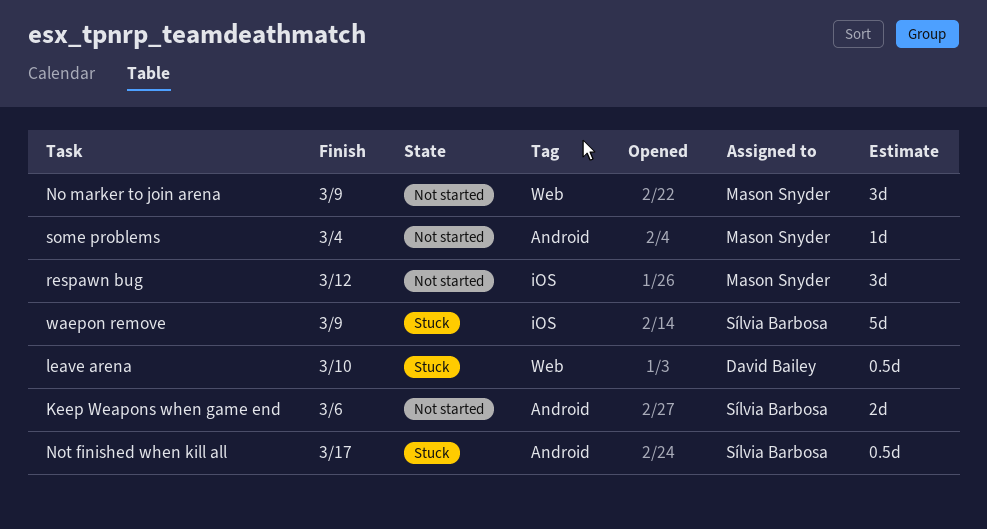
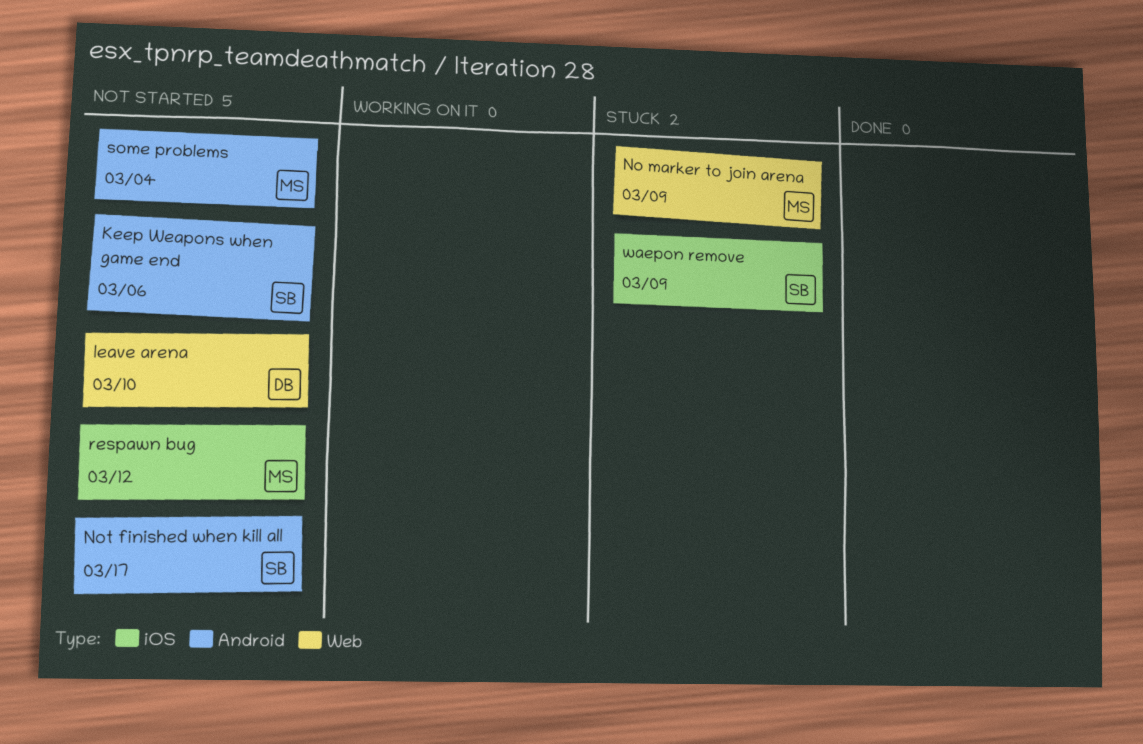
leave arena, status: Stuck -> Not started
No marker to join arena, status: Not started -> Stuck
Not finished when kill all, status: Stuck -> Not started

